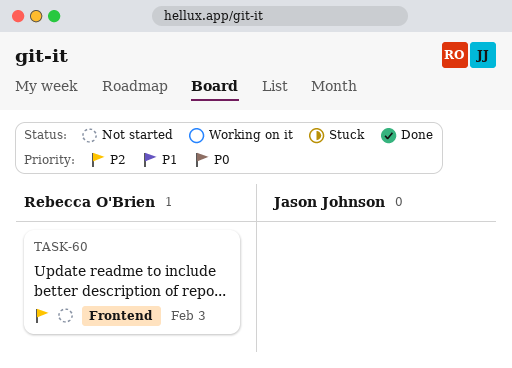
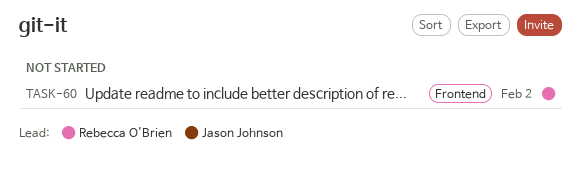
TASK-60, due: Feb 3 -> Feb 2

